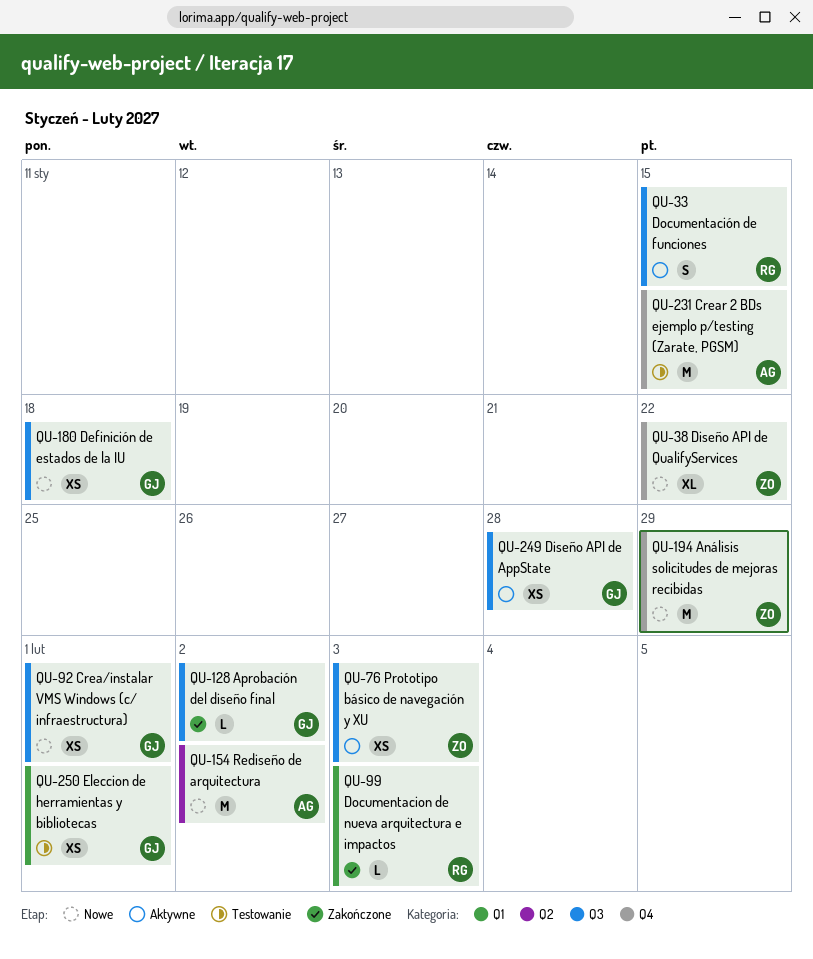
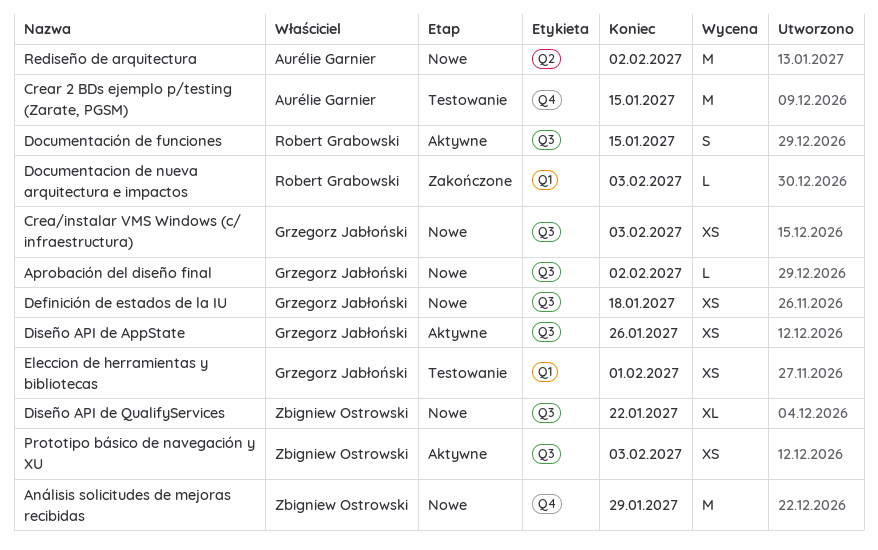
Aprobación del diseño final, status: Zakończone -> Nowe
Crea/instalar VMS Windows (c/ infraestructura), due: Feb 1 -> Feb 3
Diseño API de AppState, due: Jan 28 -> Jan 26
Diseño API de QualifyServices, label: Q4 -> Q3

